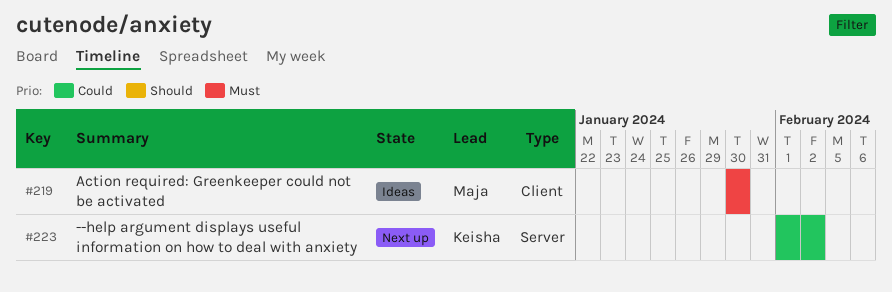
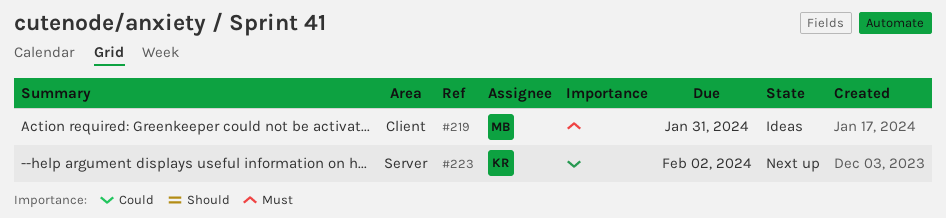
#219, due: Jan 30 -> Jan 31

